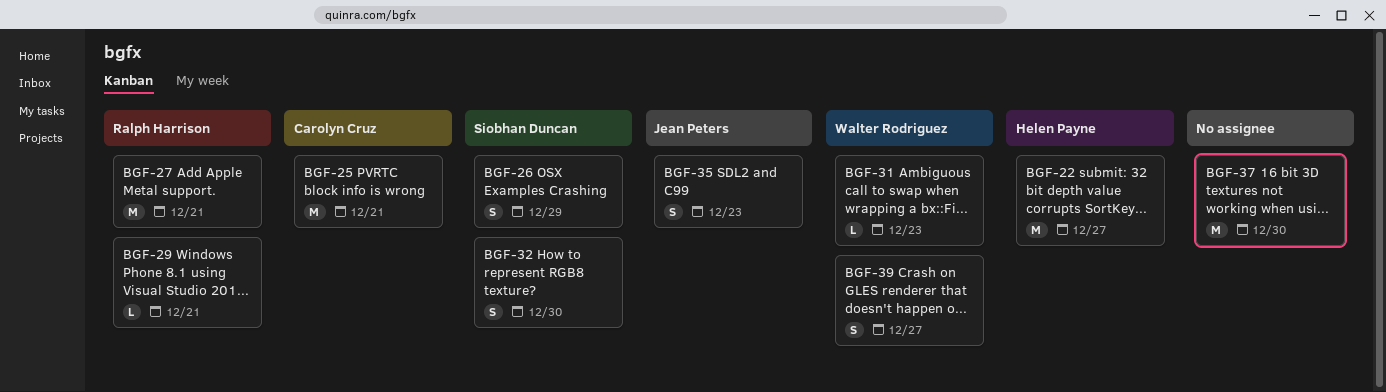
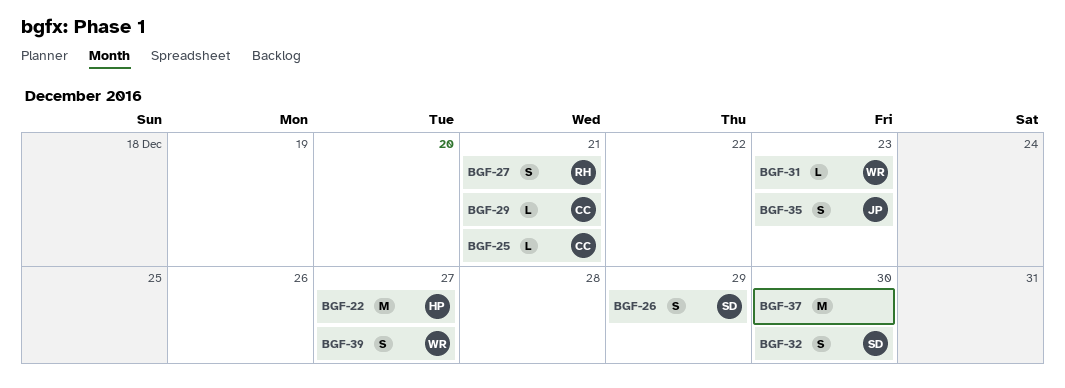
BGF-25, estimate: M -> L
BGF-27, estimate: M -> S
BGF-29, owner: Ralph Harrison -> Carolyn Cruz

